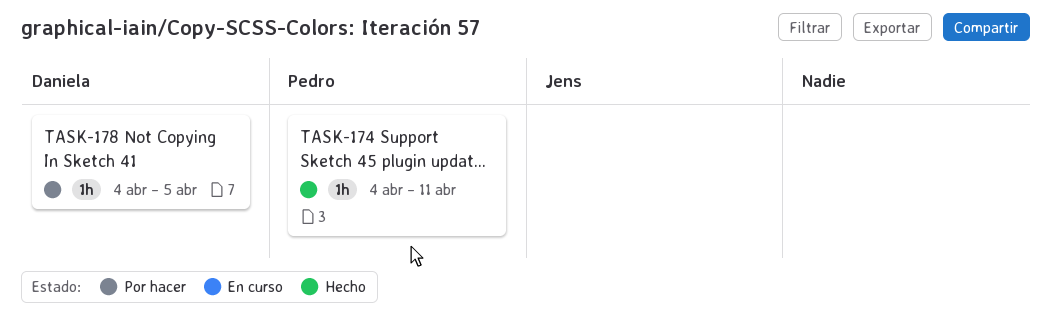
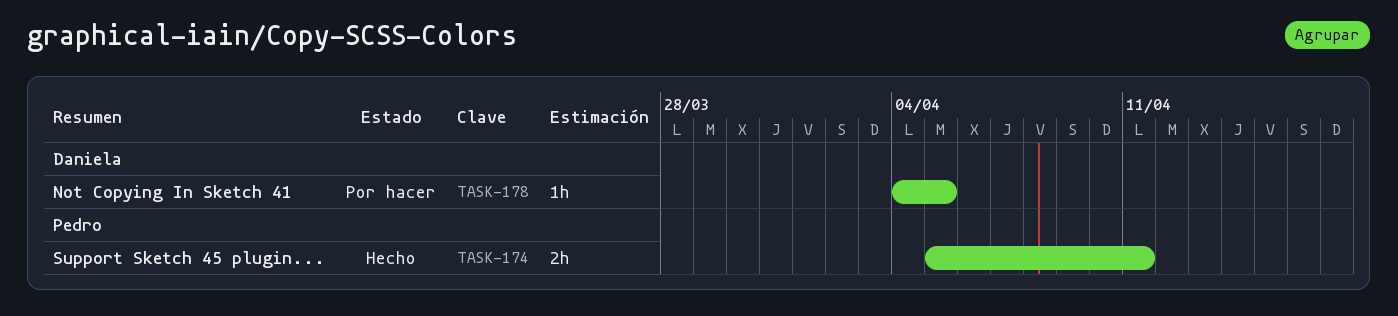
TASK-174, estimate: 1h -> 2h
TASK-174, start: Apr 4 -> Apr 5

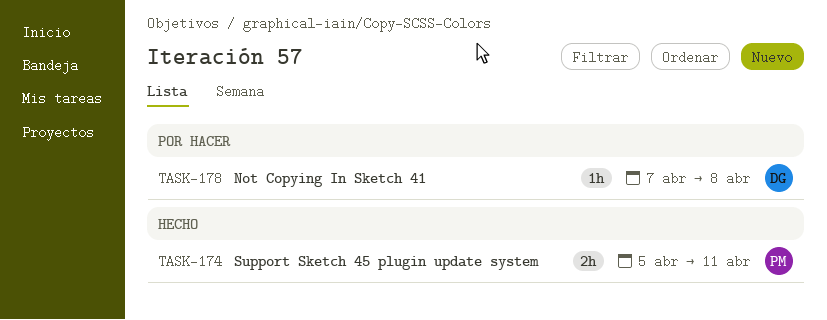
TASK-178, start: Apr 4 -> Apr 7
TASK-178, due: Apr 5 -> Apr 8

